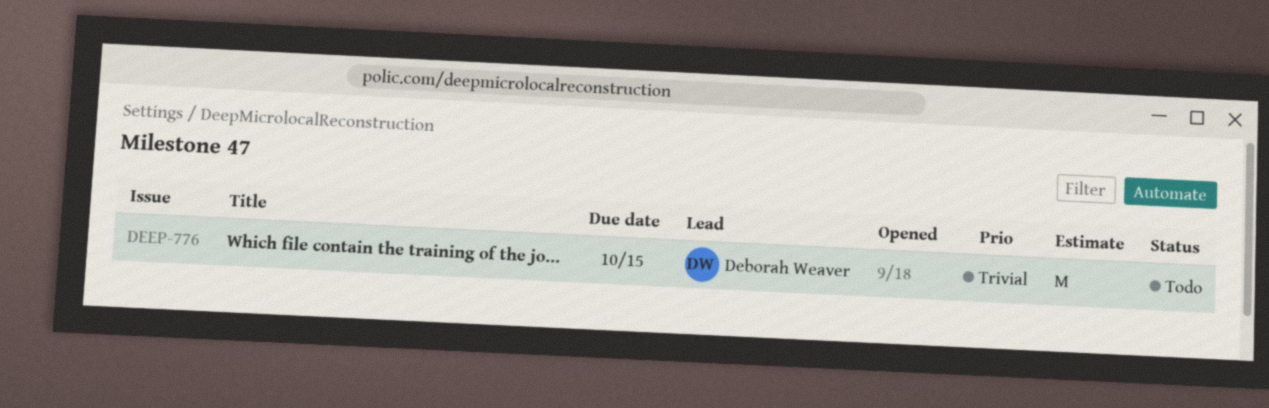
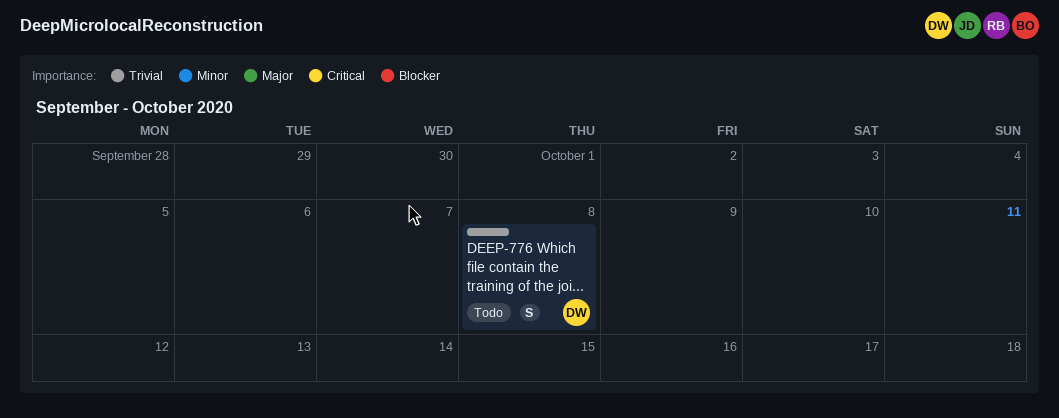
DEEP-776, estimate: M -> S
DEEP-776, due: Oct 15 -> Oct 8

